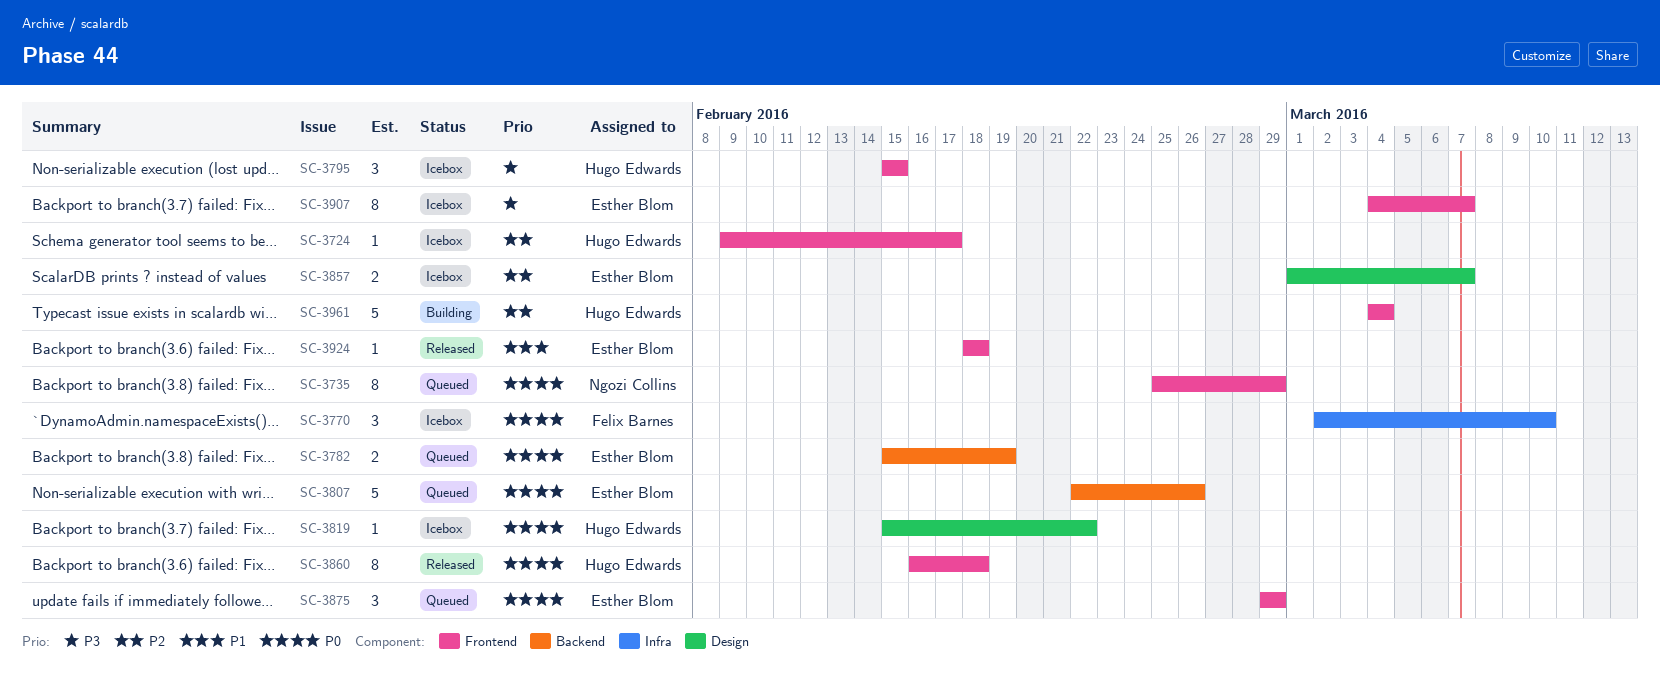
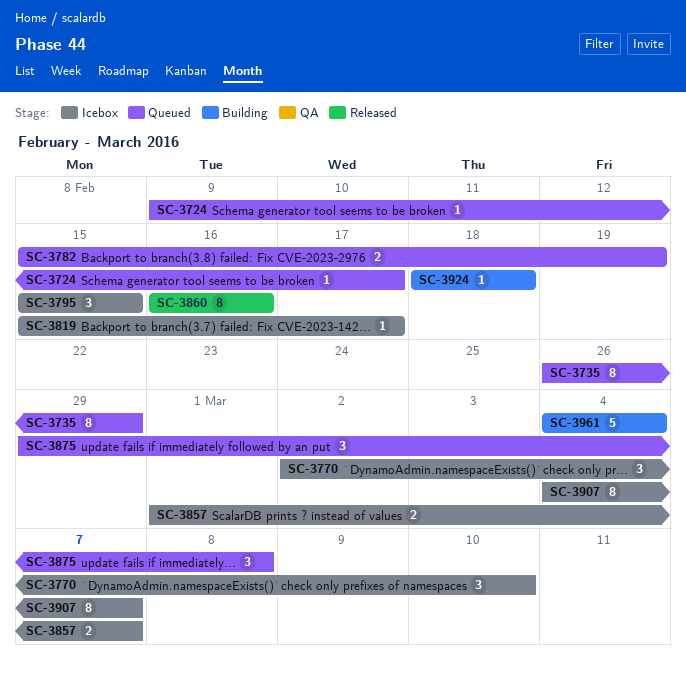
SC-3724, status: Icebox -> Queued
SC-3735, start: Feb 25 -> Feb 26
SC-3807: present -> none
SC-3819, due: Feb 22 -> Feb 17
SC-3860, due: Feb 18 -> Feb 16
SC-3875, due: Feb 29 -> Mar 8
SC-3924, status: Released -> Building

